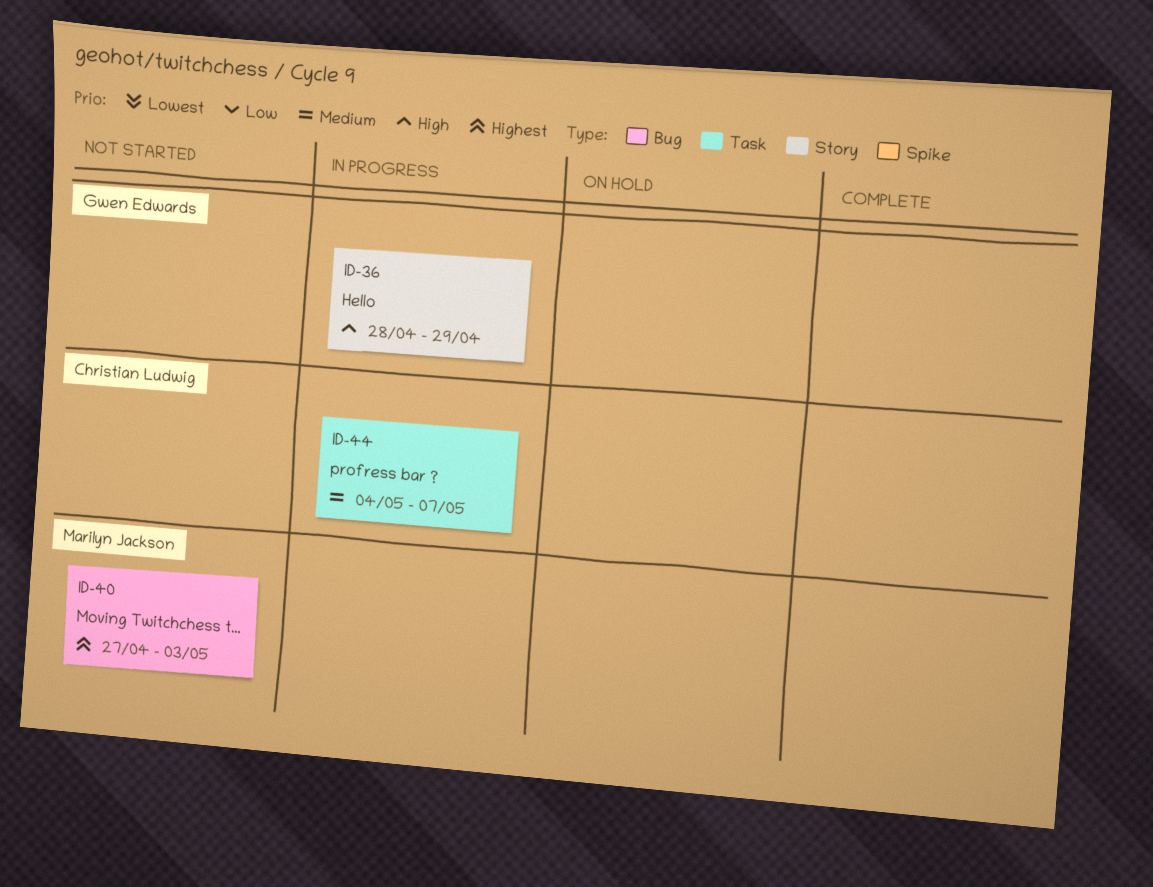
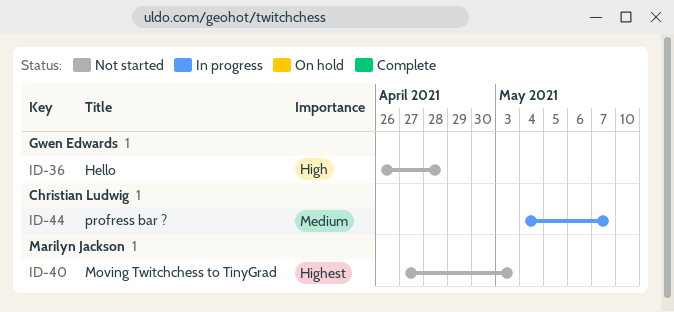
ID-36, status: In progress -> Not started
ID-36, start: Apr 28 -> Apr 26
ID-36, due: Apr 29 -> Apr 28

